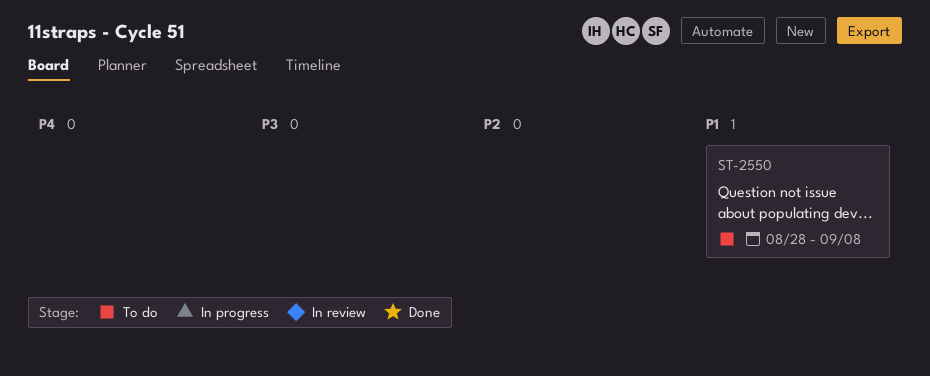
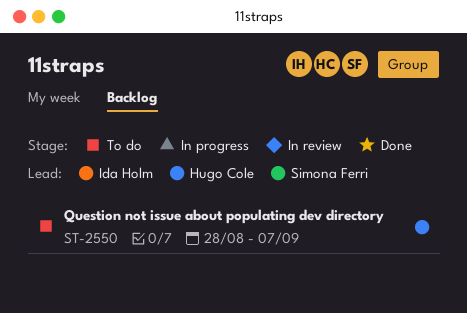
ST-2550, due: Sep 8 -> Sep 7

